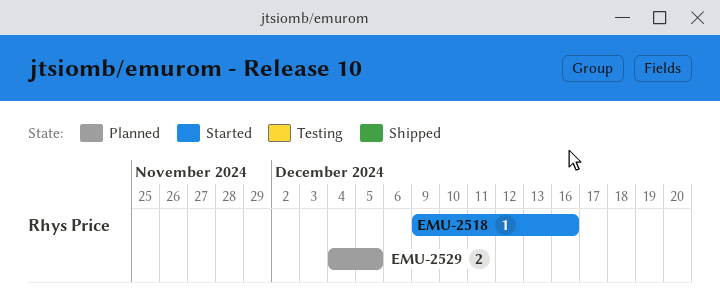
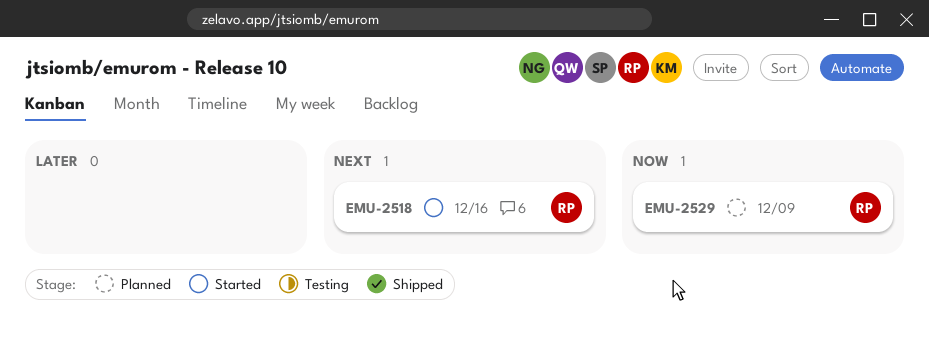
EMU-2529, due: Dec 5 -> Dec 9

